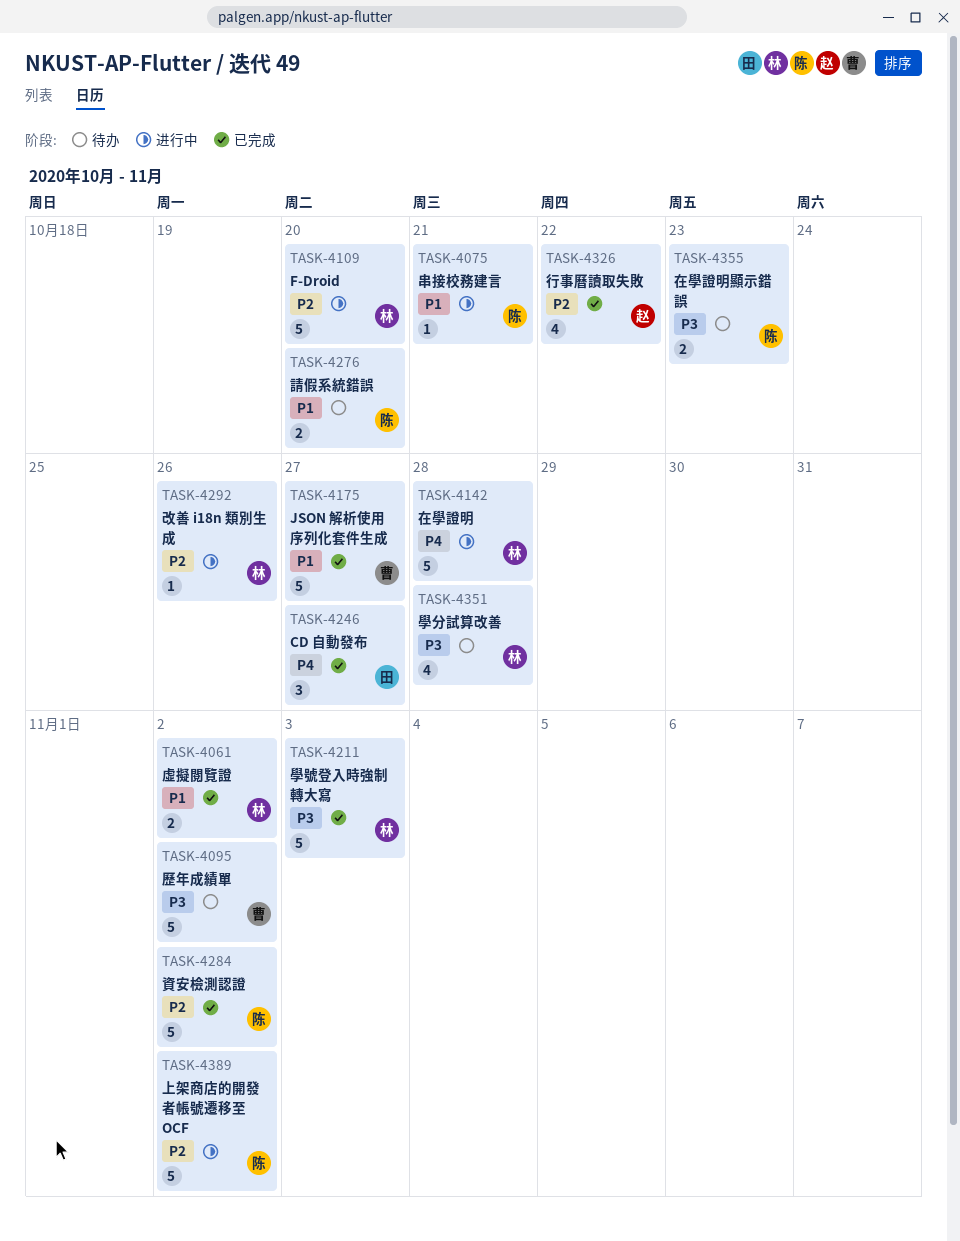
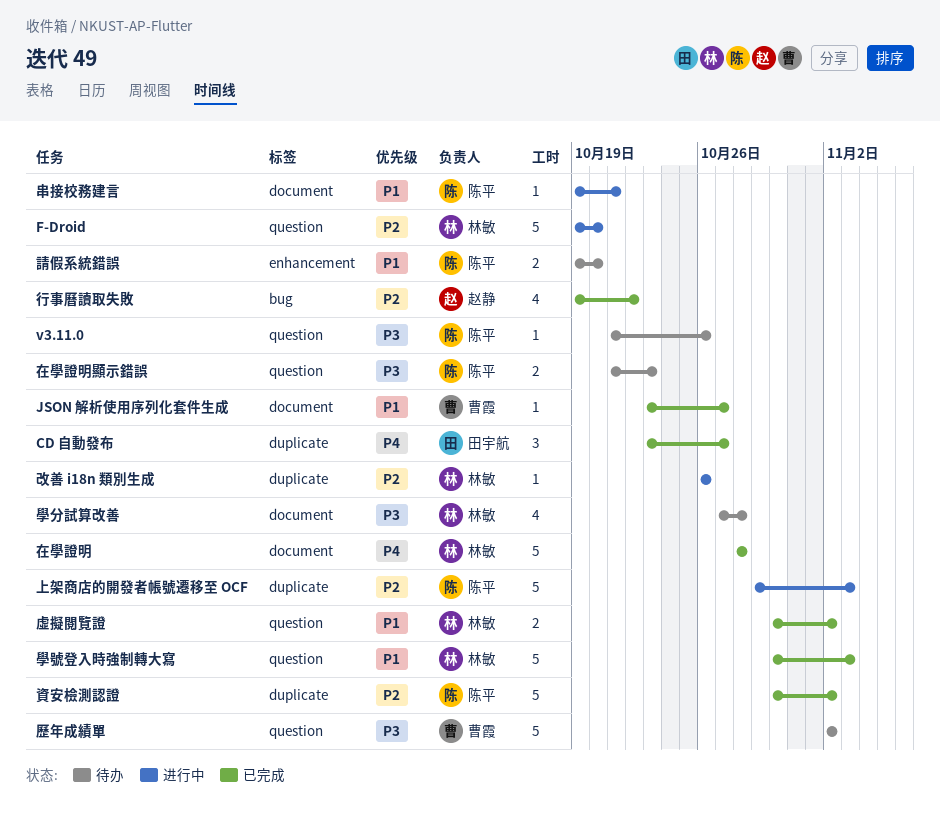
JSON 解析使用序列化套件生成, estimate: 5 -> 1
v3.11.0: none -> present
上架商店的開發者帳號遷移至 OCF, due: Nov 2 -> Nov 3
在學證明, status: 进行中 -> 已完成
學號登入時強制轉大寫, priority: P3 -> P1

